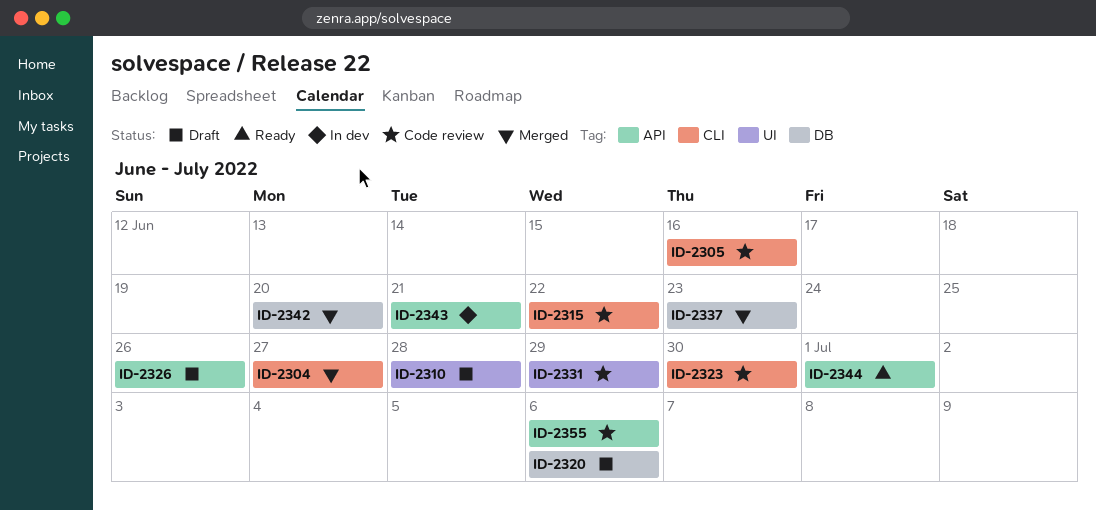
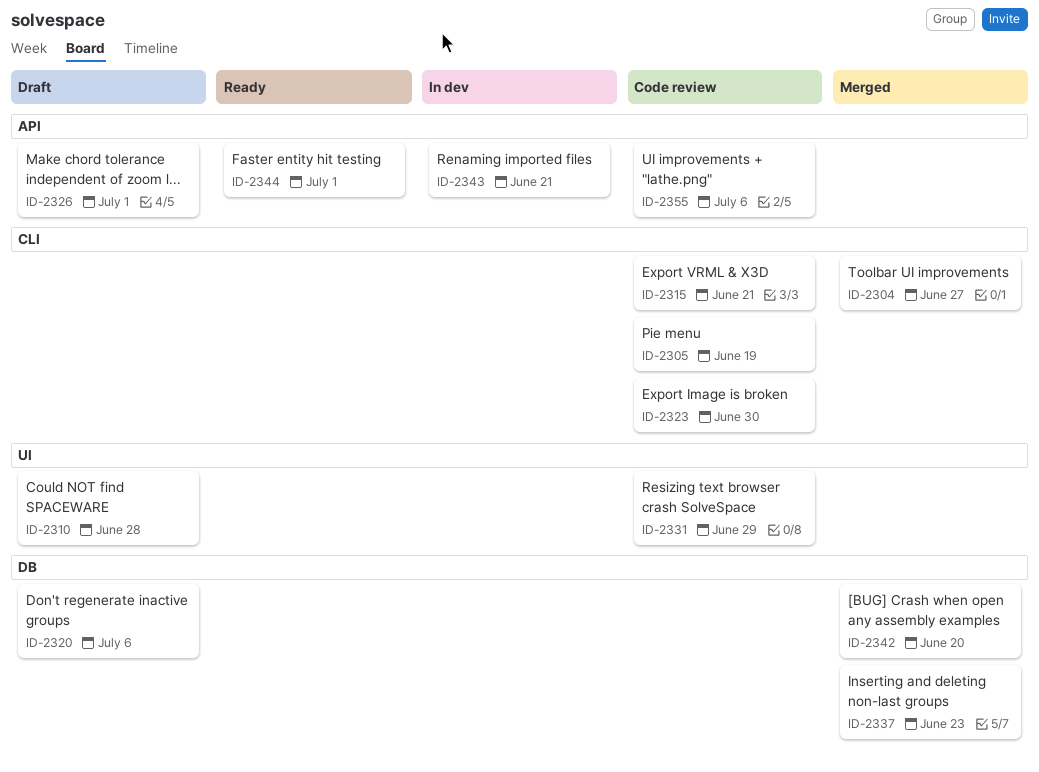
ID-2305, due: Jun 16 -> Jun 19
ID-2315, due: Jun 22 -> Jun 21
ID-2326, due: Jun 26 -> Jul 1

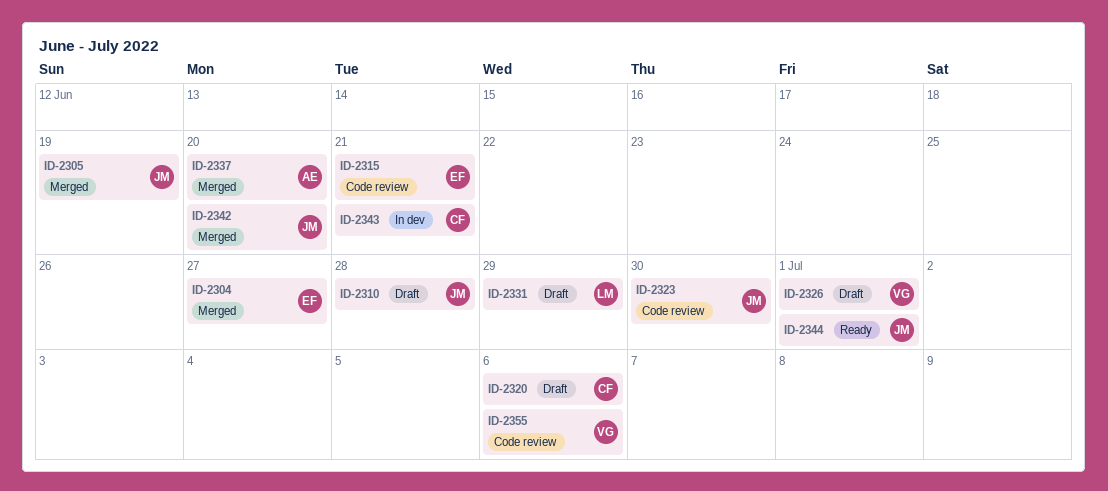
ID-2305, status: Code review -> Merged
ID-2331, status: Code review -> Draft
ID-2337, due: Jun 23 -> Jun 20

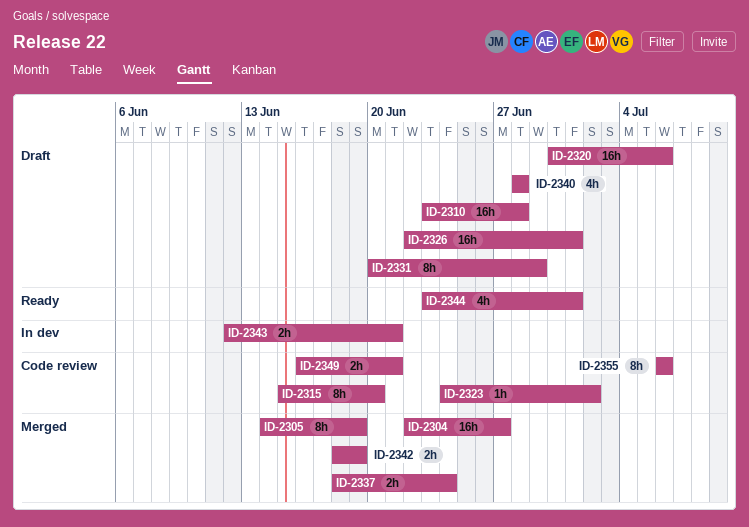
ID-2315, due: Jun 21 -> Jun 20
ID-2323, due: Jun 30 -> Jul 2
ID-2337, due: Jun 20 -> Jun 24
ID-2340: none -> present
ID-2342, due: Jun 20 -> Jun 19
ID-2349: none -> present

